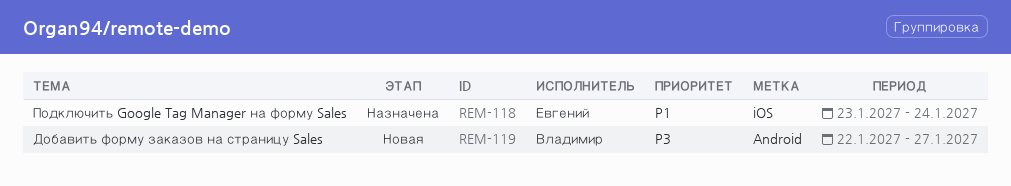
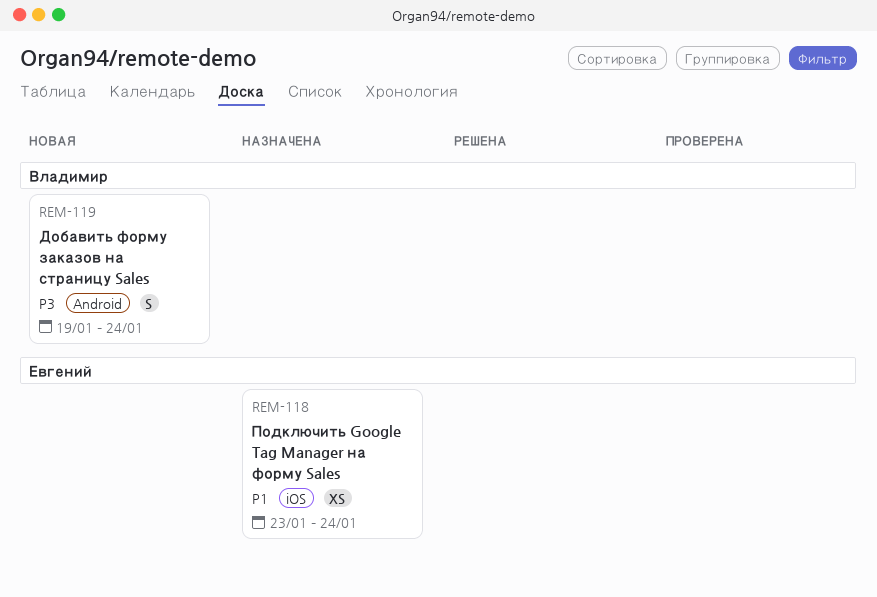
REM-119, start: Jan 22 -> Jan 19
REM-119, due: Jan 27 -> Jan 24

